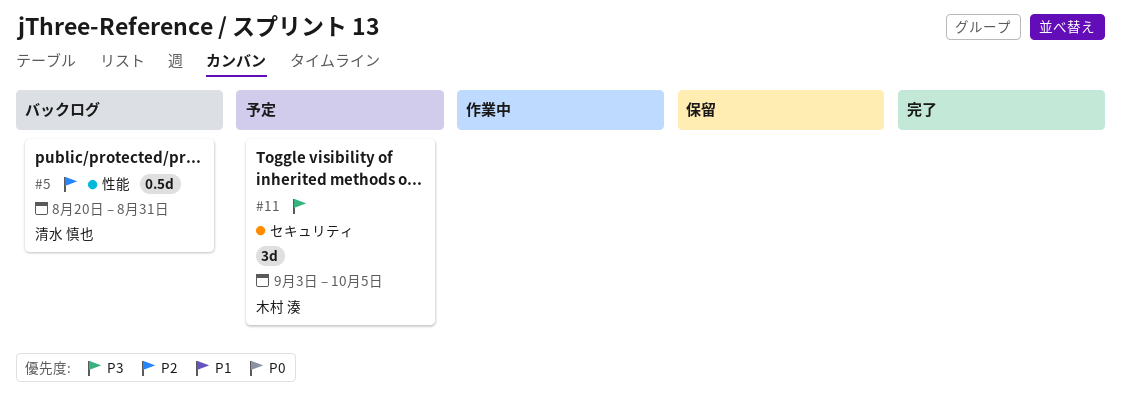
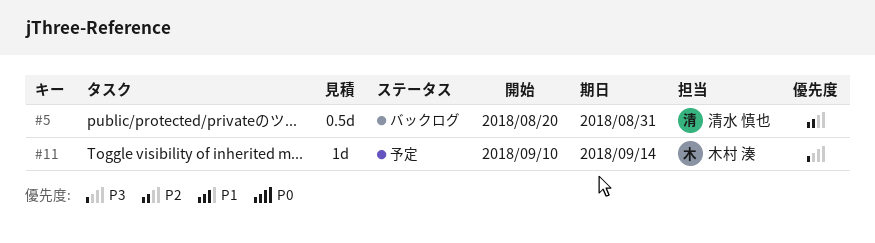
#11, estimate: 3d -> 1d
#11, start: Sep 3 -> Sep 10
#11, due: Oct 5 -> Sep 14

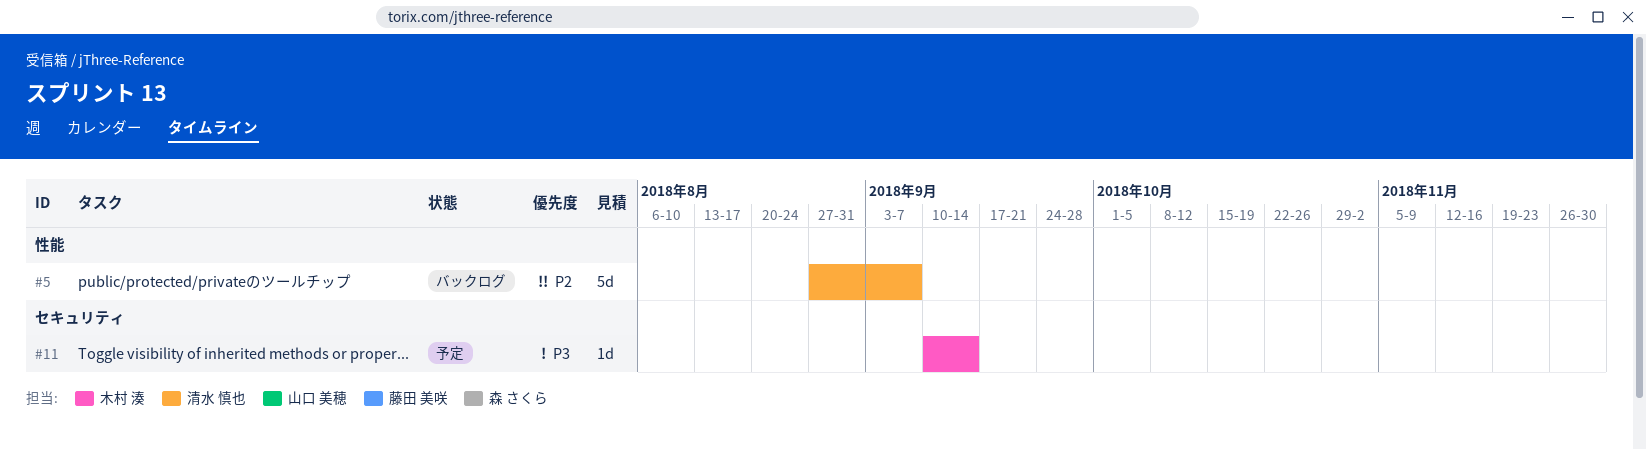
#5, estimate: 0.5d -> 5d
#5, start: Aug 20 -> Aug 27
#5, due: Aug 31 -> Sep 7

